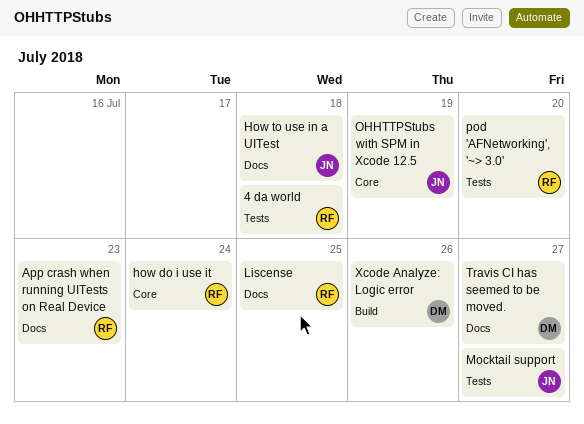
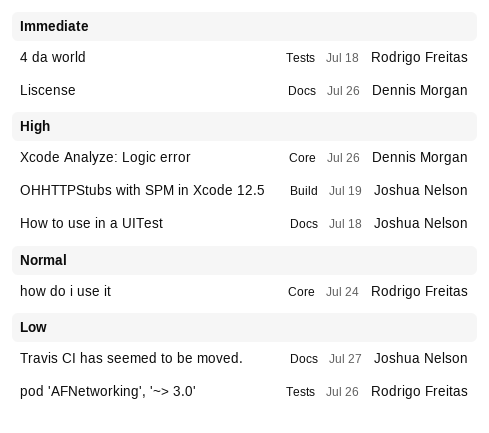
App crash when running UITests on Real Device: present -> none
Liscense, owner: Rodrigo Freitas -> Dennis Morgan
Liscense, due: Jul 25 -> Jul 26
Mocktail support: present -> none
OHHTTPStubs with SPM in Xcode 12.5, label: Core -> Build
pod 'AFNetworking', '~> 3.0', due: Jul 20 -> Jul 26
Travis CI has seemed to be moved., owner: Dennis Morgan -> Joshua Nelson
Xcode Analyze: Logic error, label: Build -> Core

